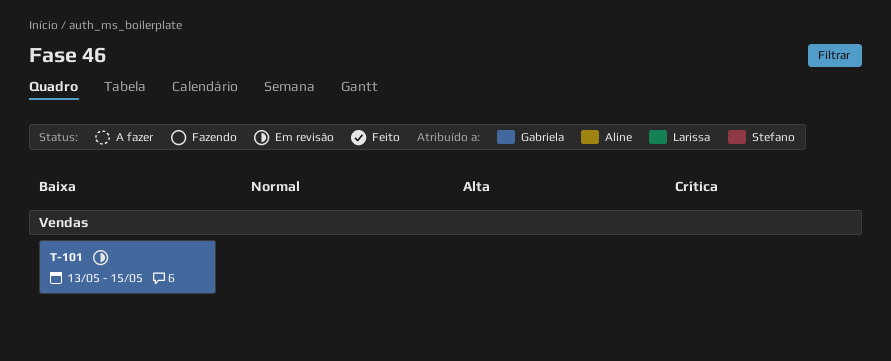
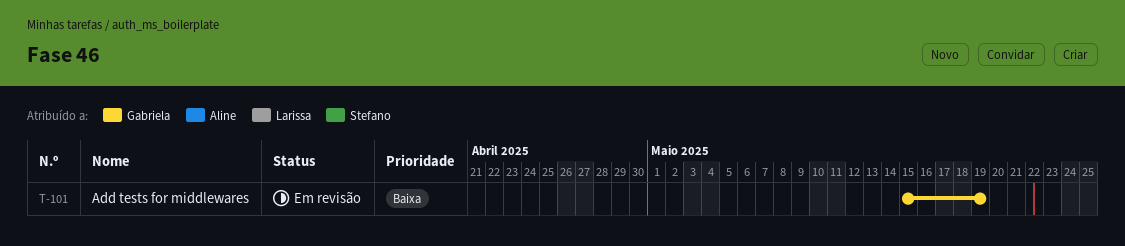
T-101, start: May 13 -> May 15
T-101, due: May 15 -> May 19

